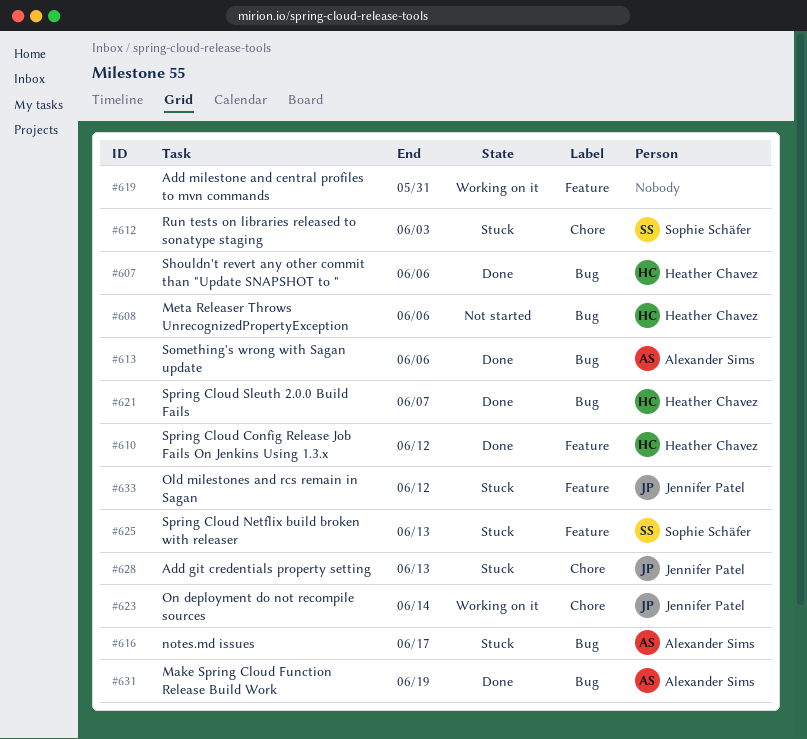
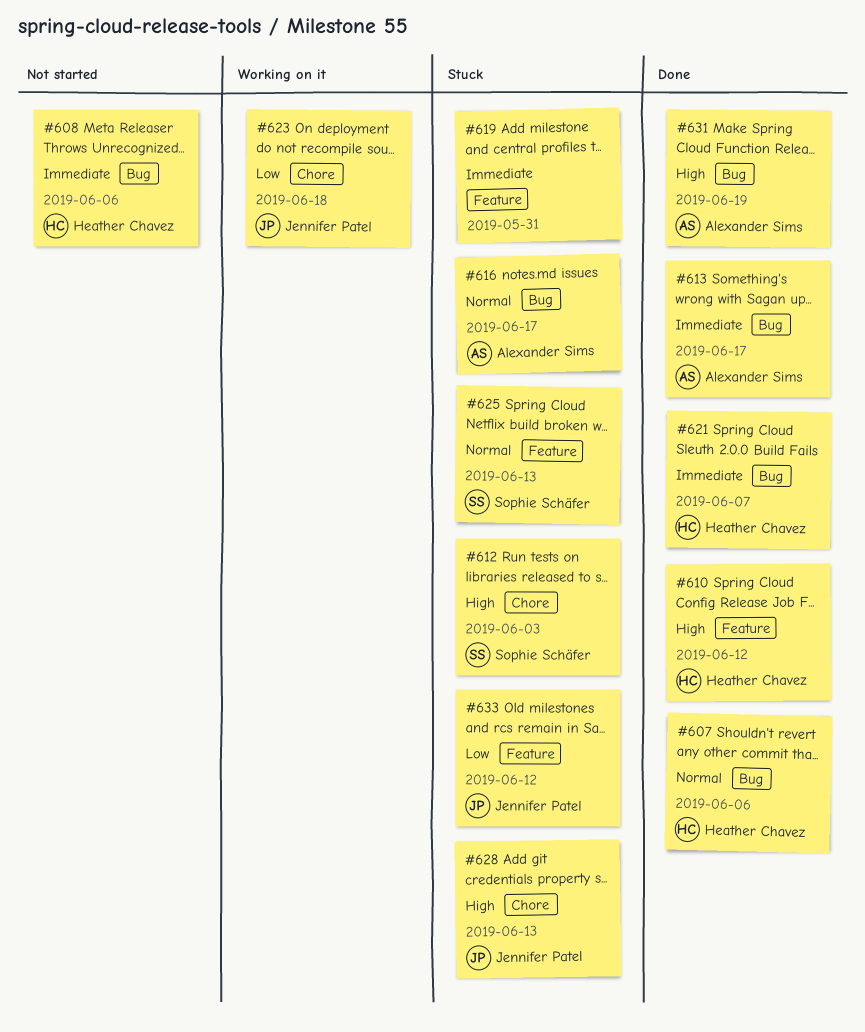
#613, due: Jun 6 -> Jun 17
#619, status: Working on it -> Stuck
#623, due: Jun 14 -> Jun 18

